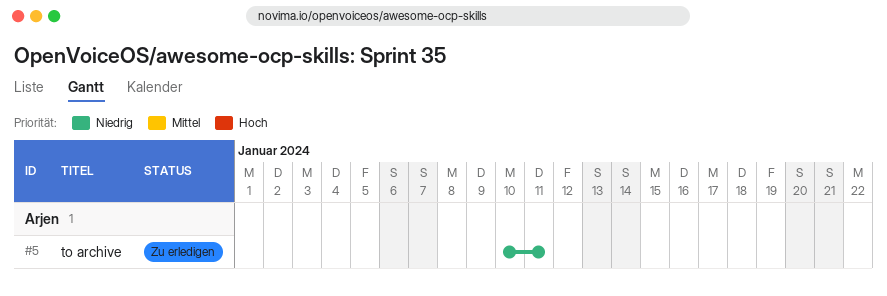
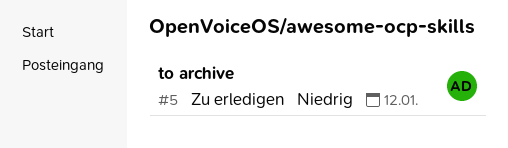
#5, due: Jan 11 -> Jan 12

